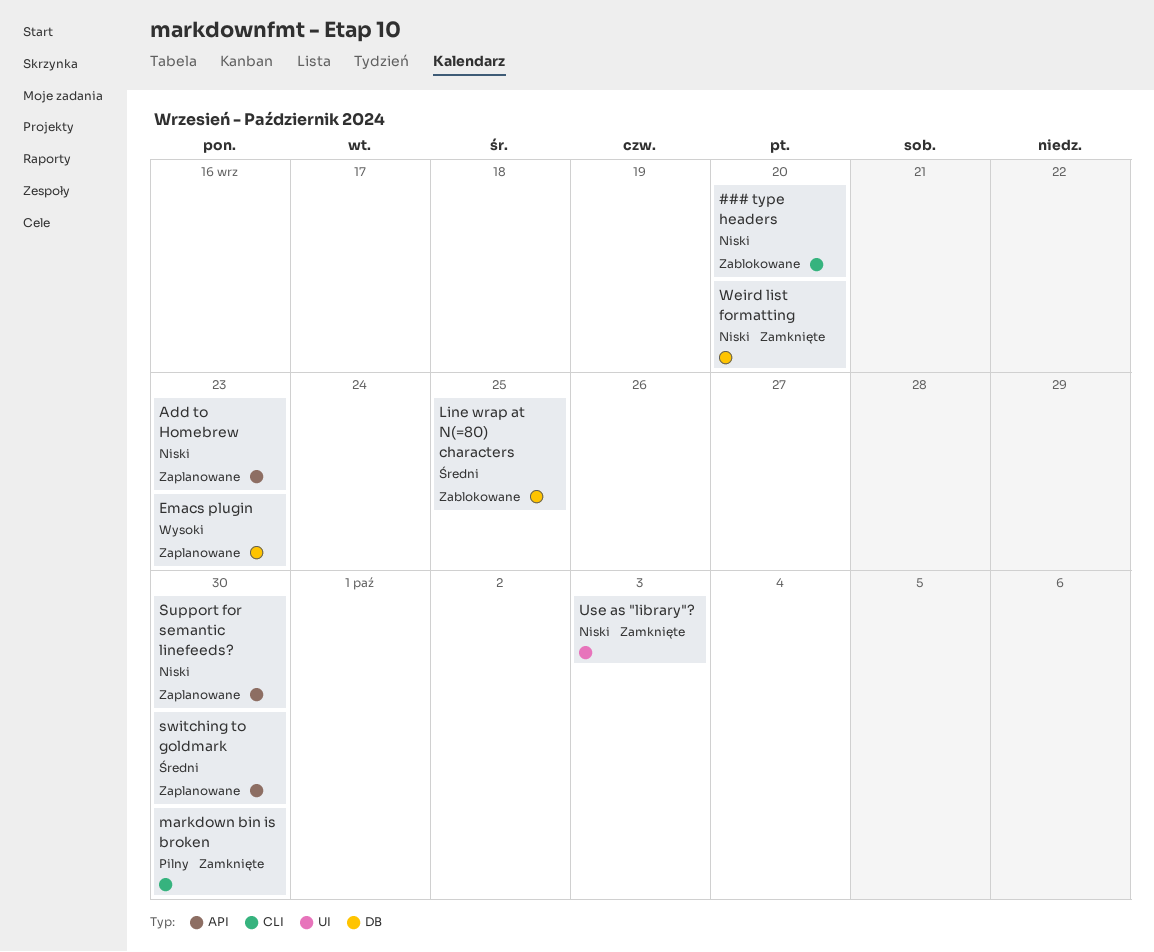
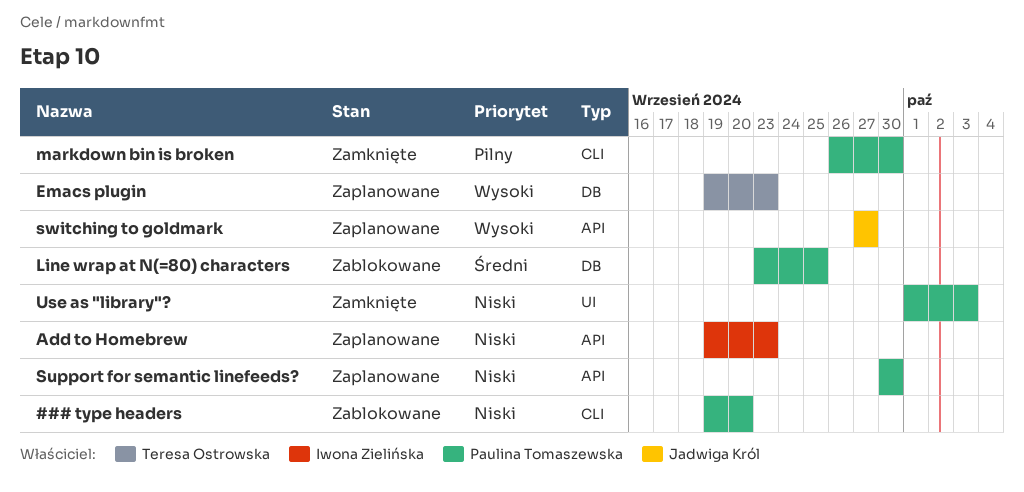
switching to goldmark, priority: Średni -> Wysoki
switching to goldmark, due: Sep 30 -> Sep 27
Weird list formatting: present -> none

